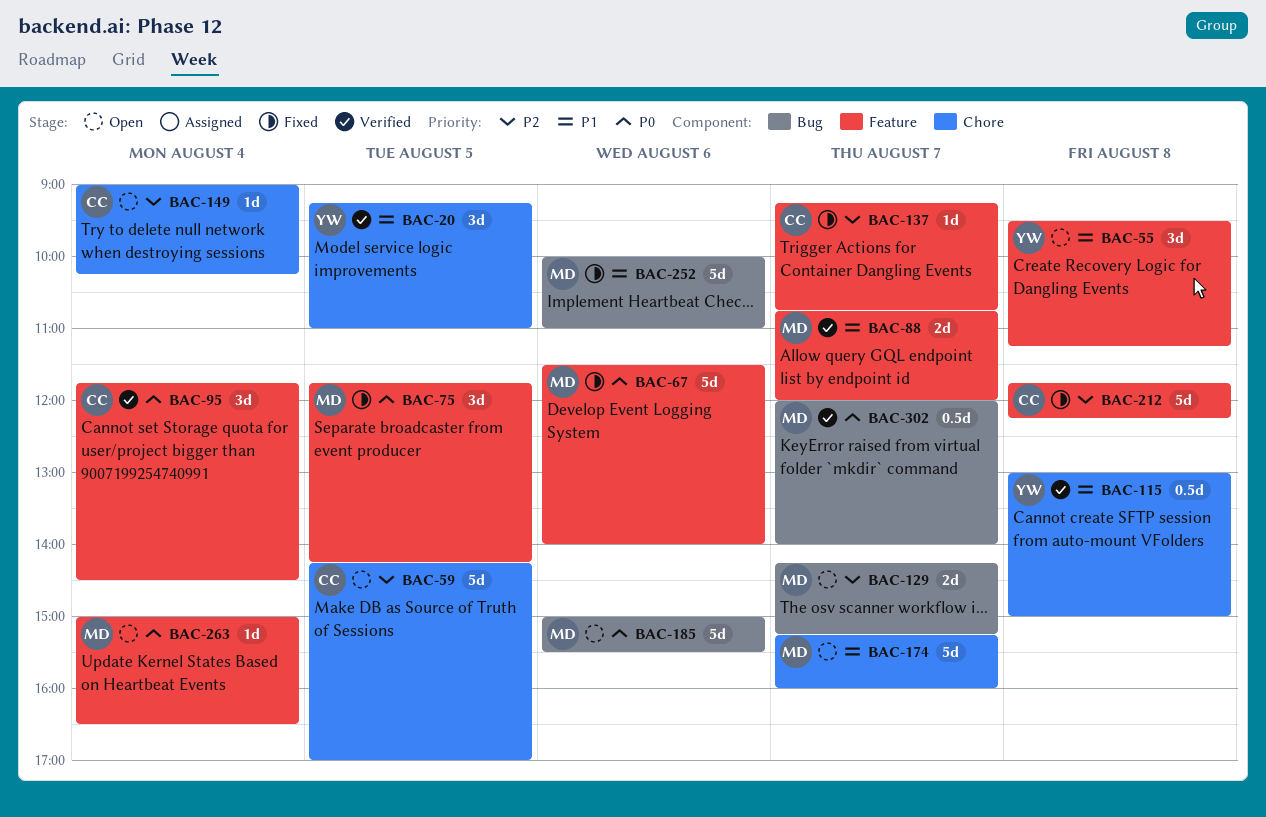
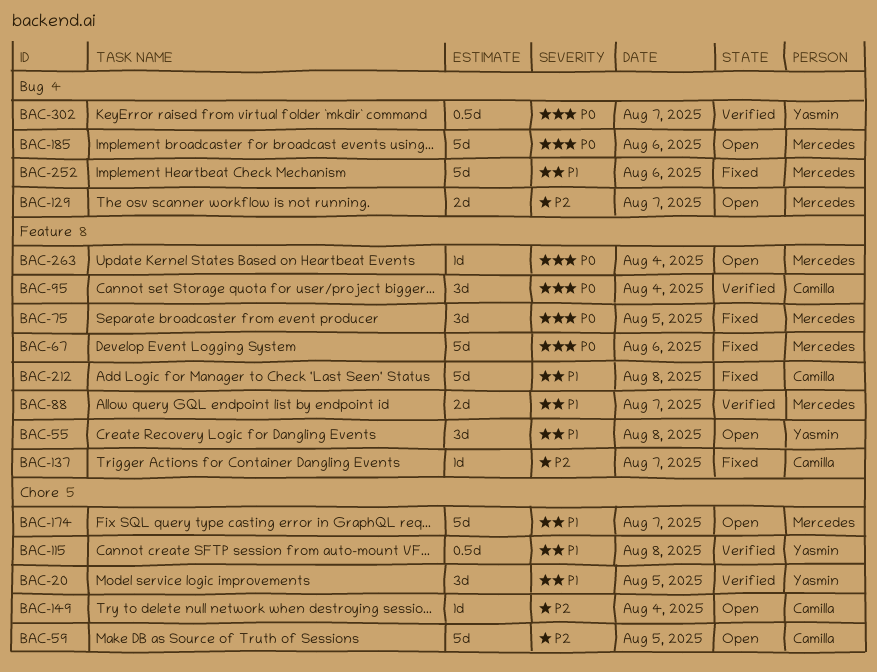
BAC-212, priority: P2 -> P1
BAC-302, owner: Mercedes -> Yasmin

